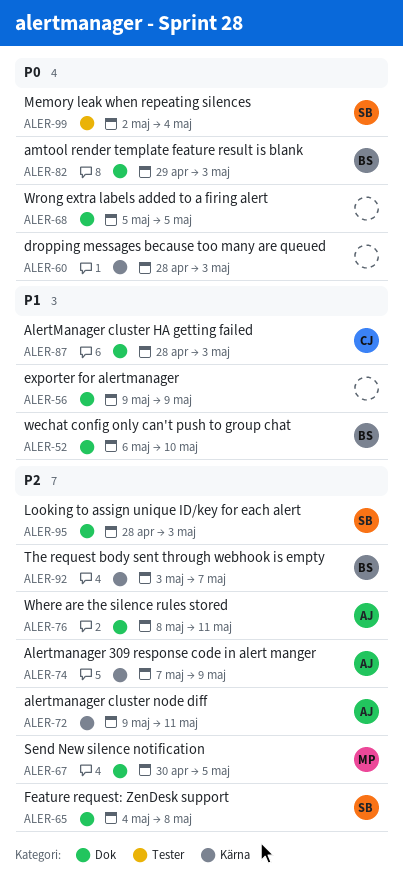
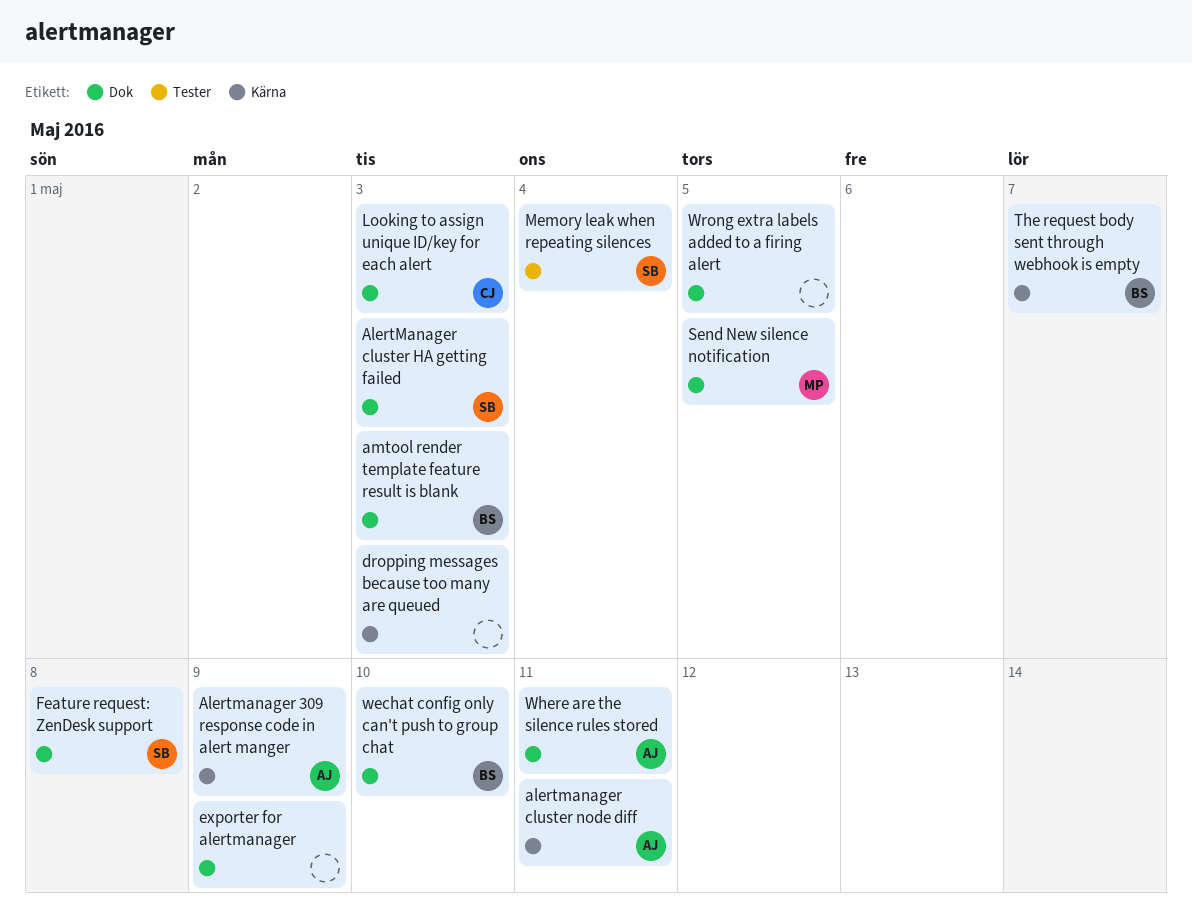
AlertManager cluster HA getting failed, owner: CJ -> SB
Looking to assign unique ID/key for each alert, owner: SB -> CJ

